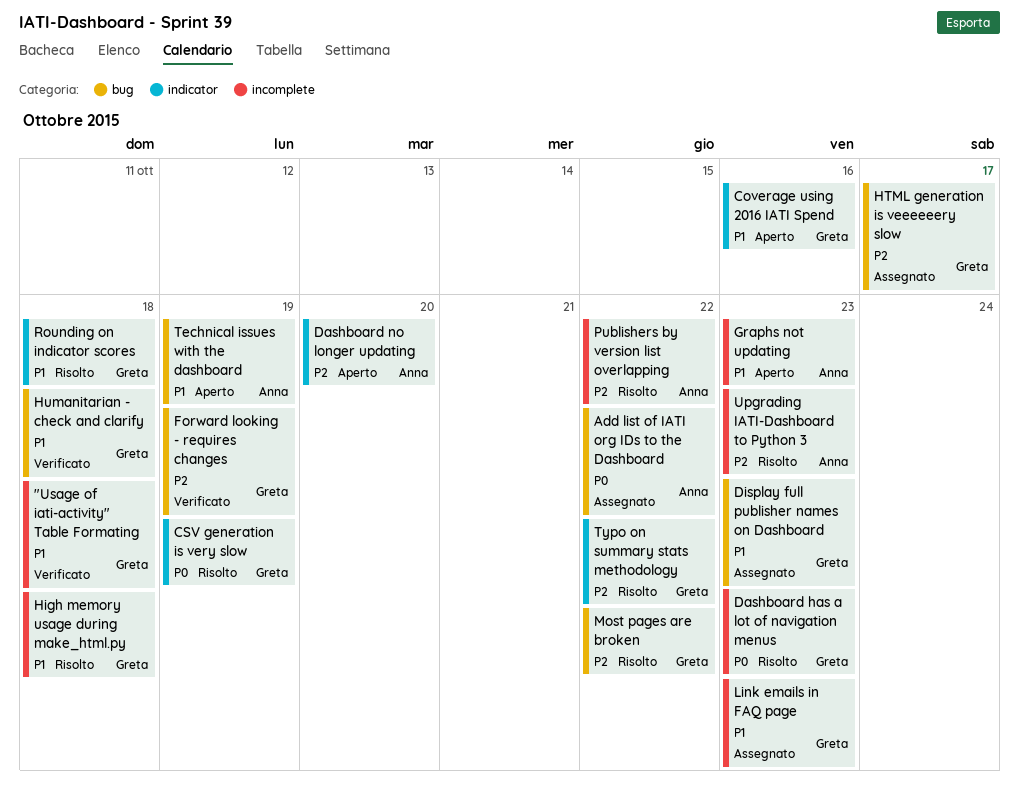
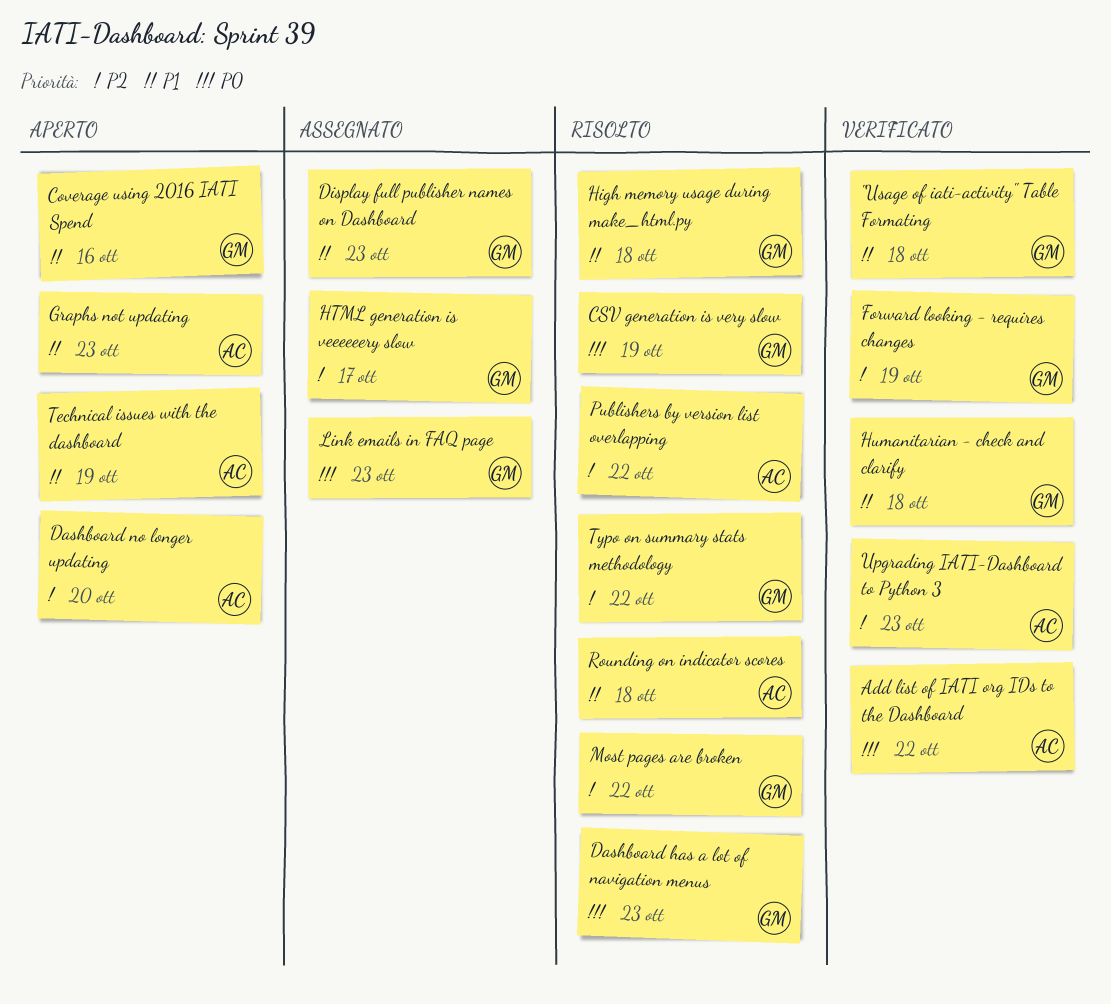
Add list of IATI org IDs to the Dashboard, status: Assegnato -> Verificato
Link emails in FAQ page, priority: P1 -> P0
Rounding on indicator scores, owner: Greta -> Anna
Upgrading IATI-Dashboard to Python 3, status: Risolto -> Verificato

